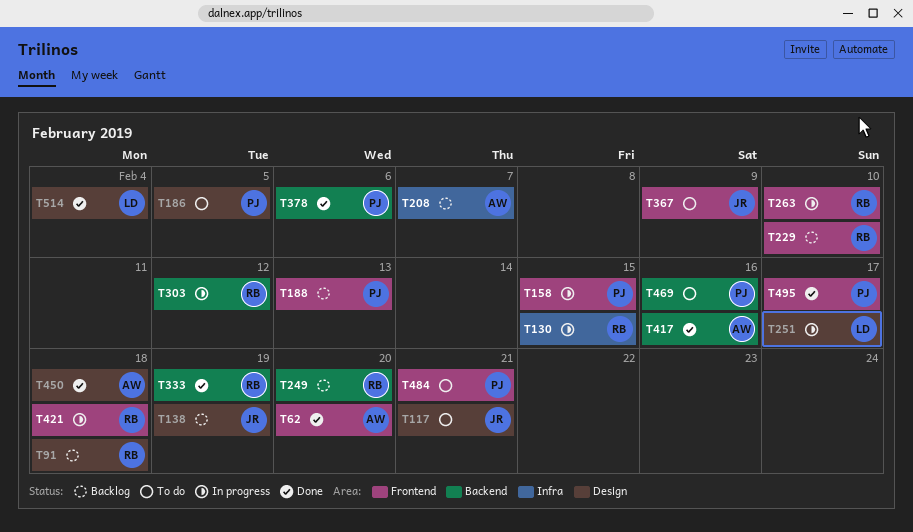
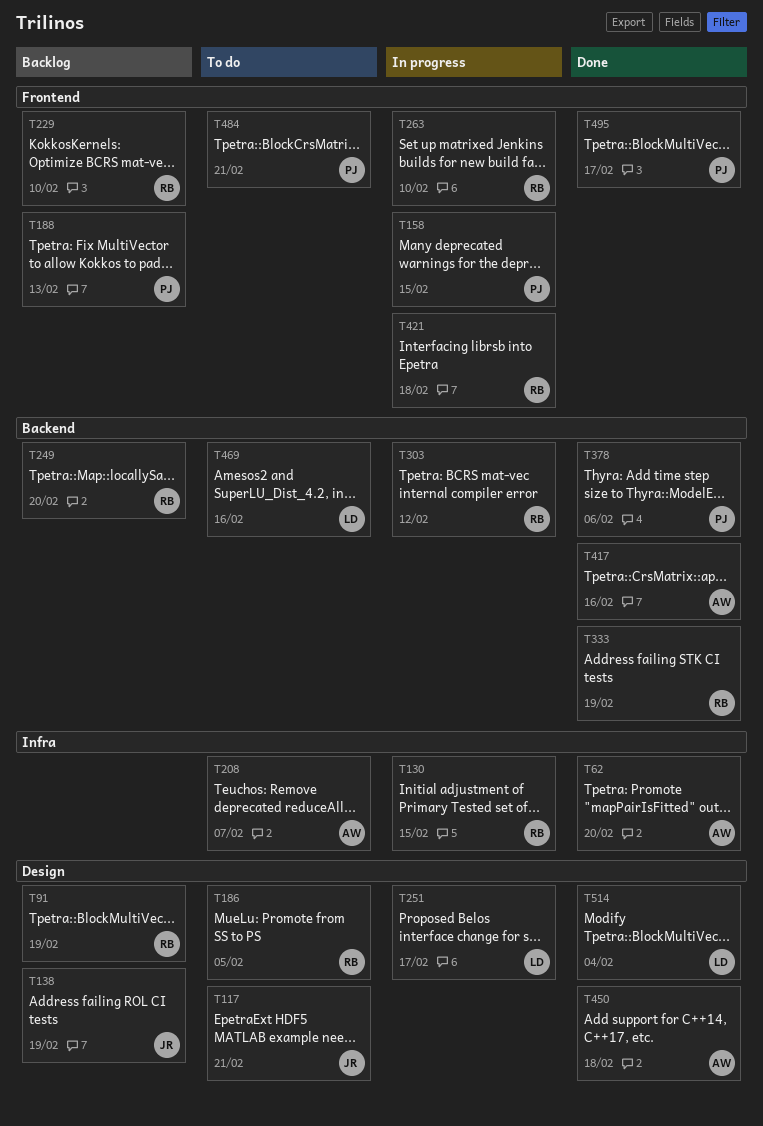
T62, label: Frontend -> Infra
T91, due: Feb 18 -> Feb 19
T186, owner: PJ -> RB
T208, status: Backlog -> To do
T367: present -> none
T469, owner: PJ -> LD

